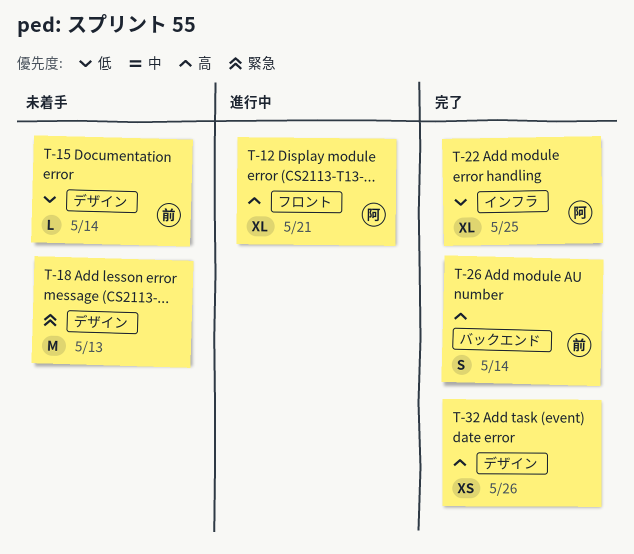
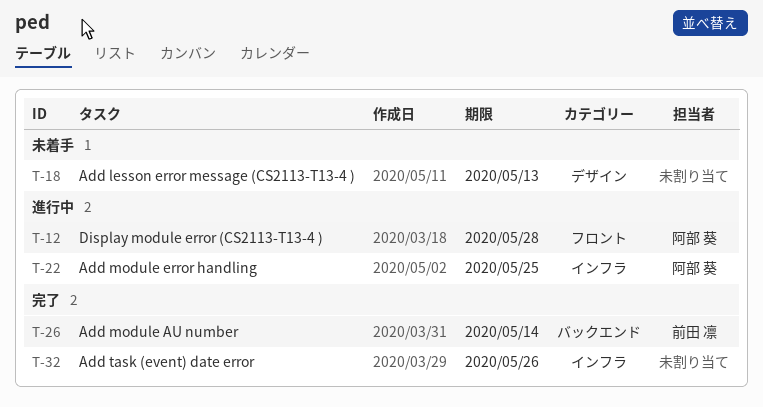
T-12, due: May 21 -> May 28
T-15: present -> none
T-22, status: 完了 -> 進行中
T-32, label: デザイン -> インフラ

